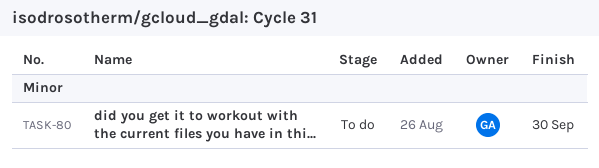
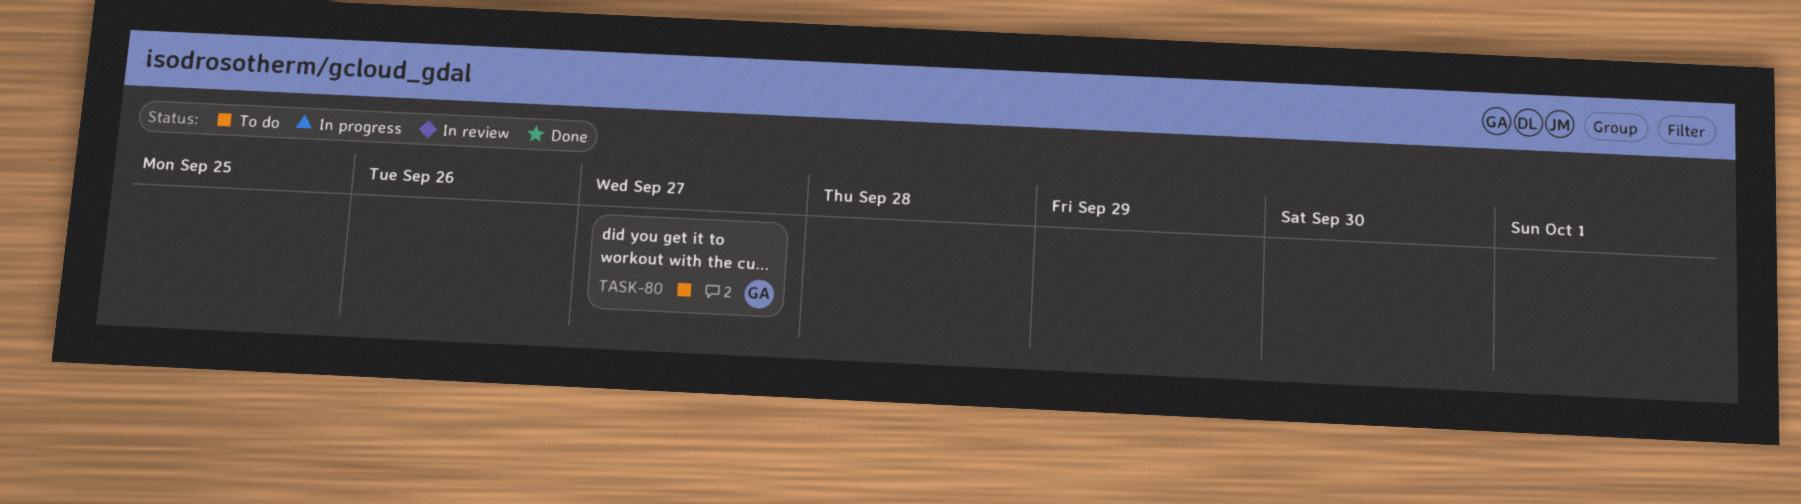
TASK-80, due: Sep 30 -> Sep 27

